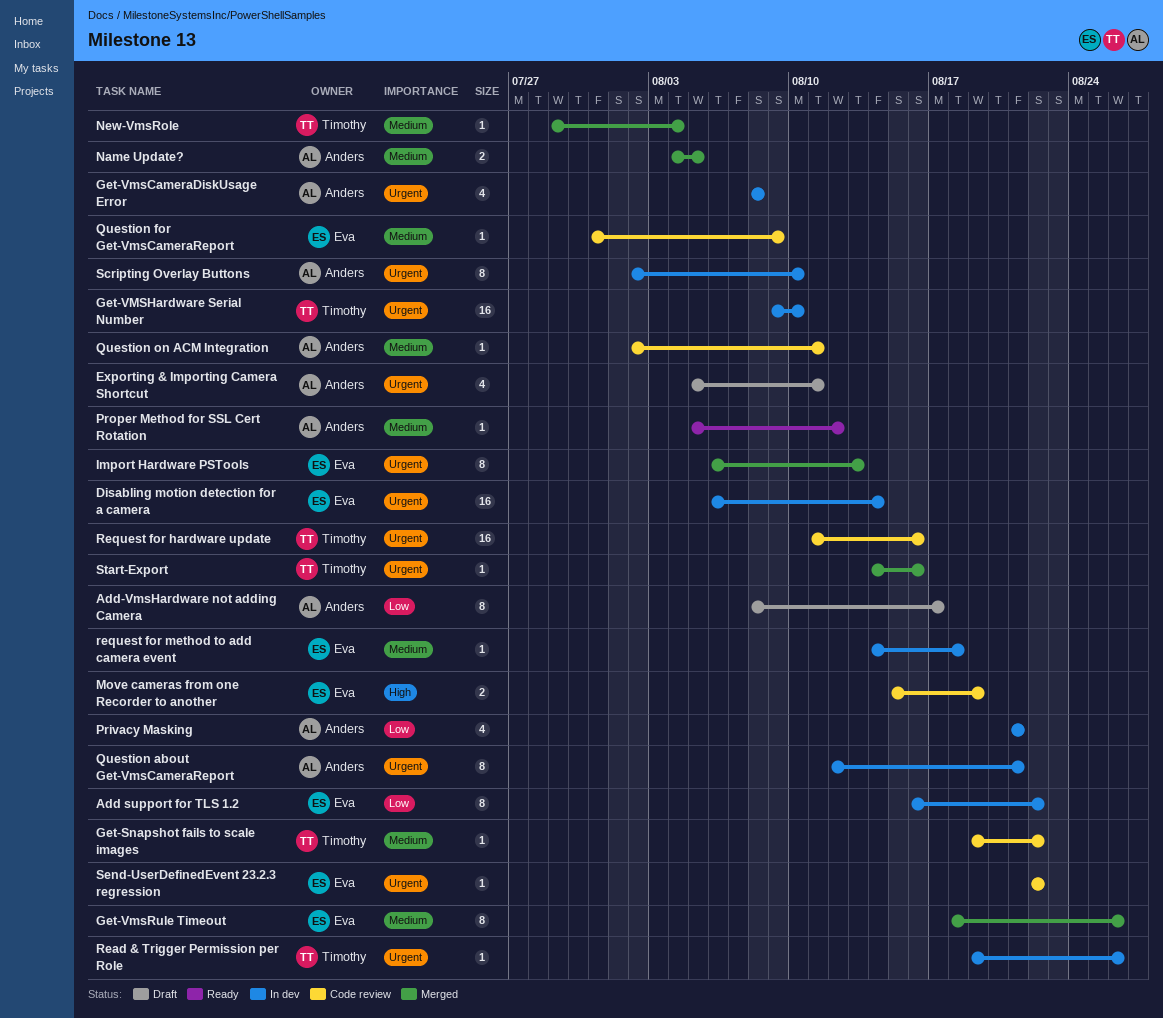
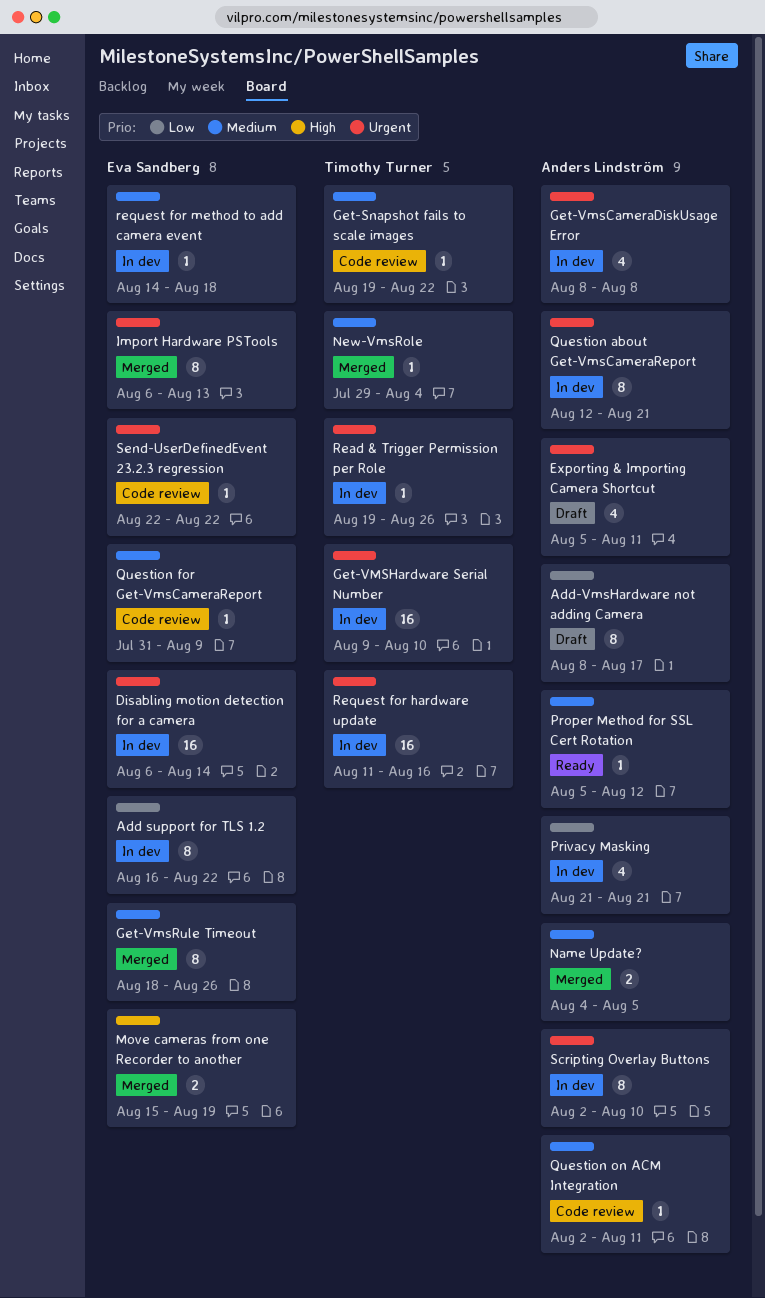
Move cameras from one Recorder to another, status: Code review -> Merged
Request for hardware update, status: Code review -> In dev
Start-Export: present -> none

